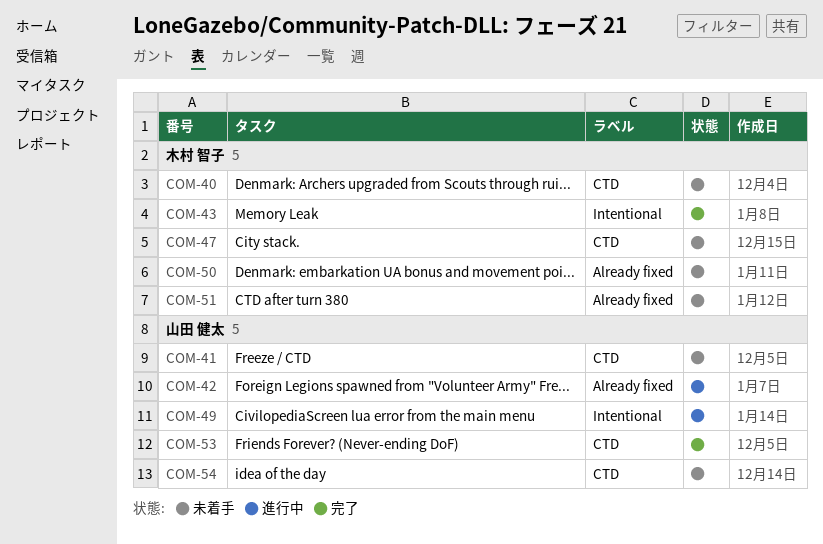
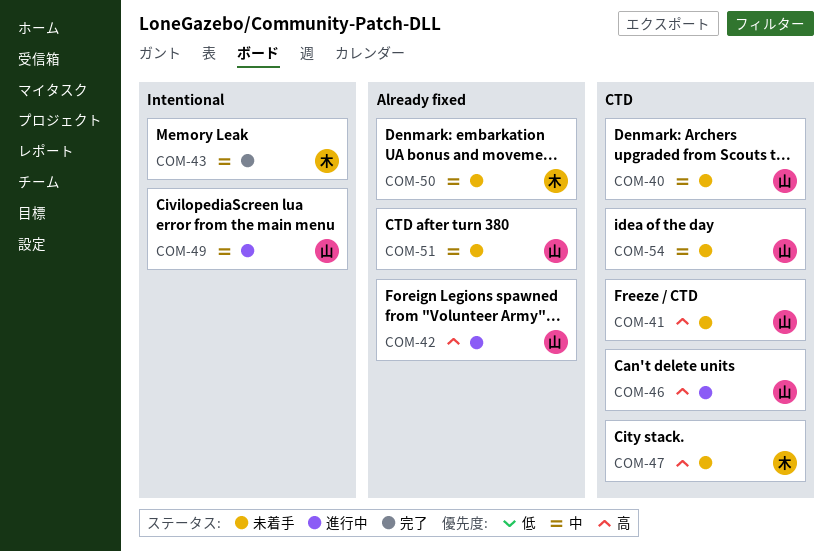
COM-40, owner: 木村 智子 -> 山田 健太
COM-46: none -> present
COM-51, owner: 木村 智子 -> 山田 健太
COM-53: present -> none

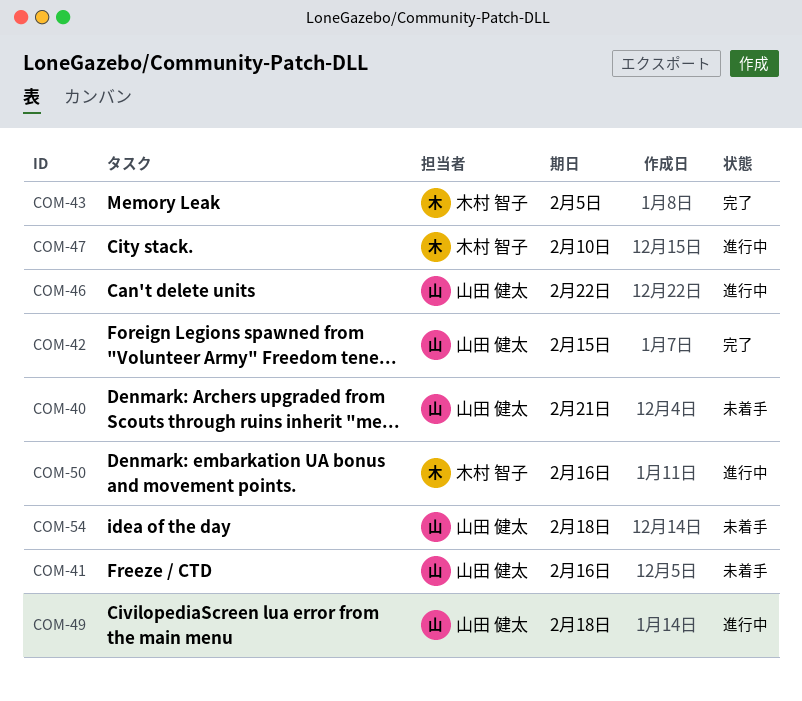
COM-42, status: 進行中 -> 完了
COM-47, status: 未着手 -> 進行中
COM-50, status: 未着手 -> 進行中
COM-51: present -> none

